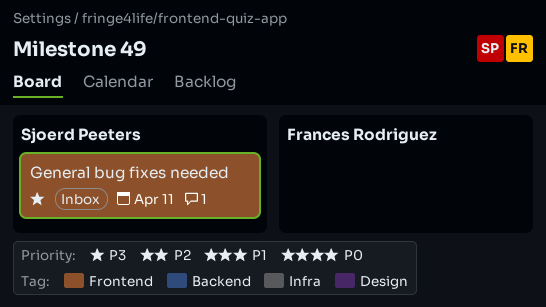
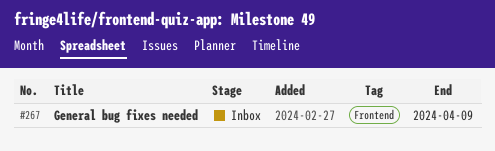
General bug fixes needed, due: Apr 11 -> Apr 9

